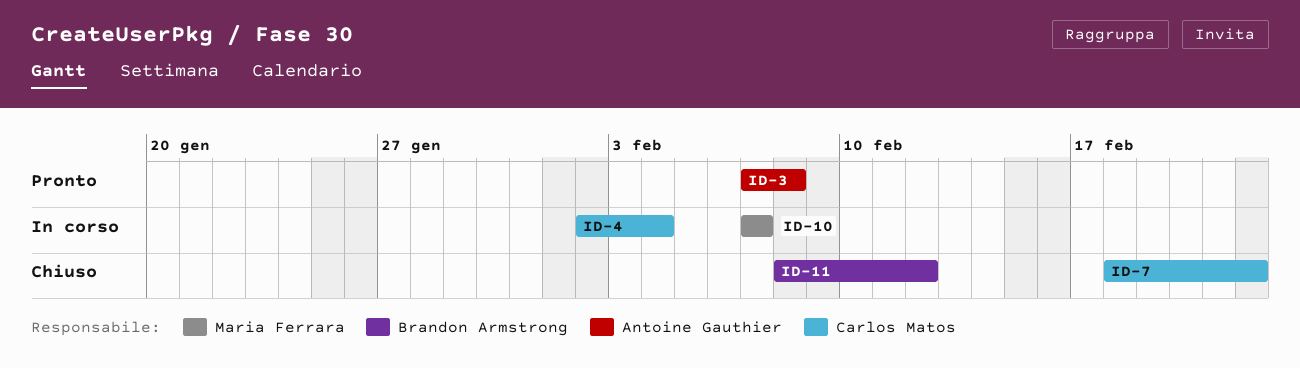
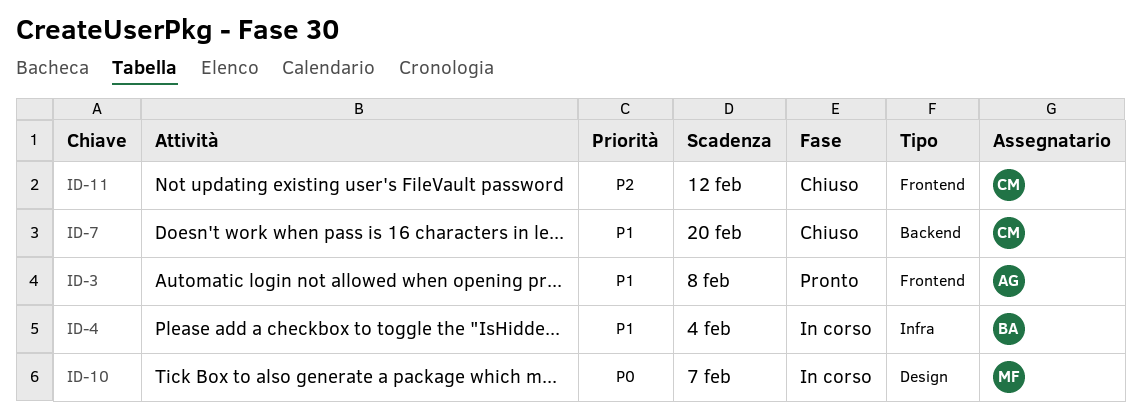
ID-4, owner: Carlos Matos -> Brandon Armstrong
ID-7, due: Feb 22 -> Feb 20
ID-11, owner: Brandon Armstrong -> Carlos Matos

